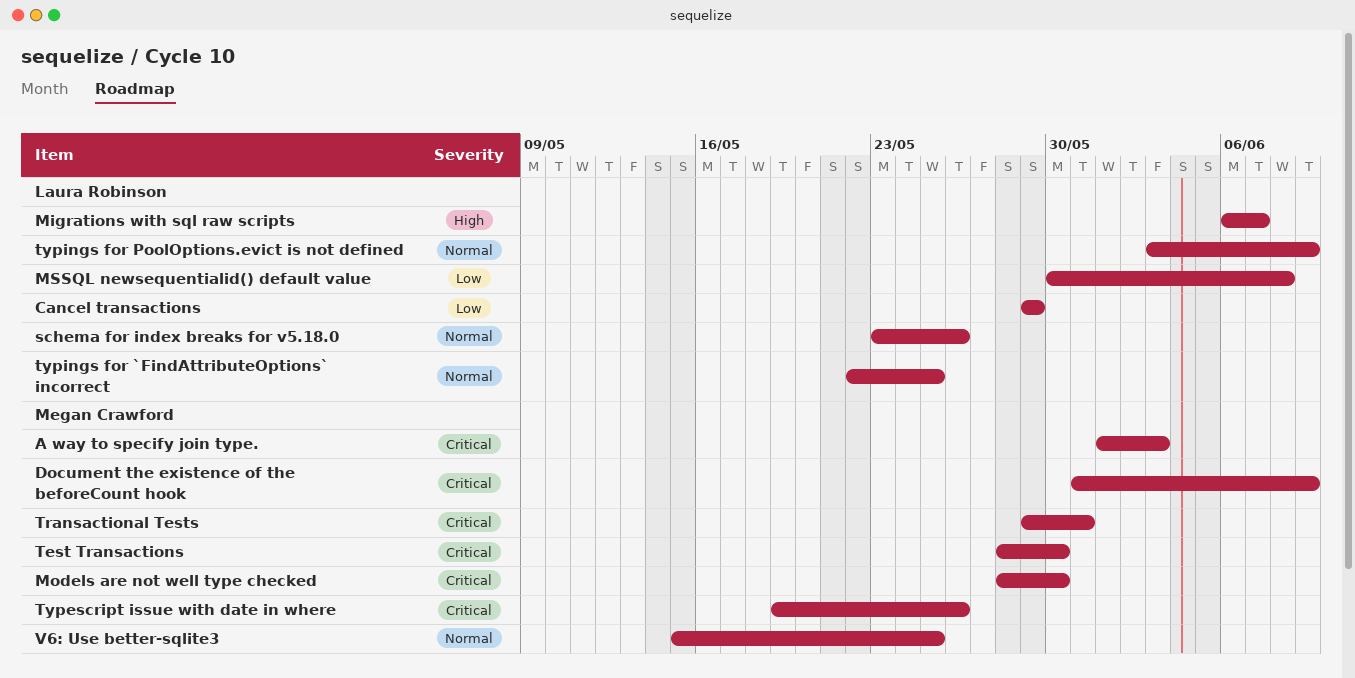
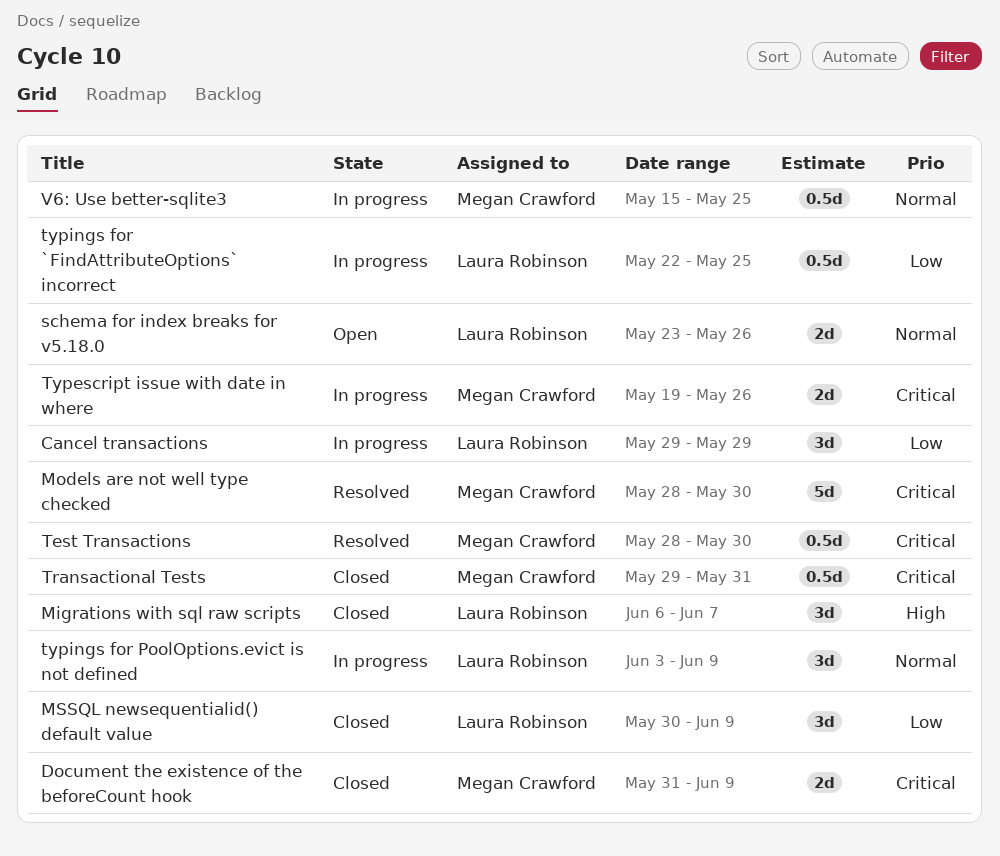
A way to specify join type.: present -> none
MSSQL newsequentialid() default value, due: Jun 8 -> Jun 9
typings for `FindAttributeOptions` incorrect, priority: Normal -> Low

